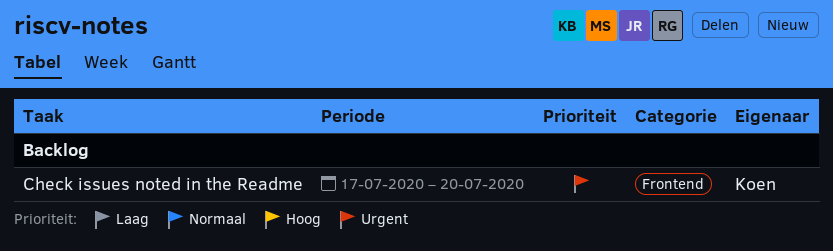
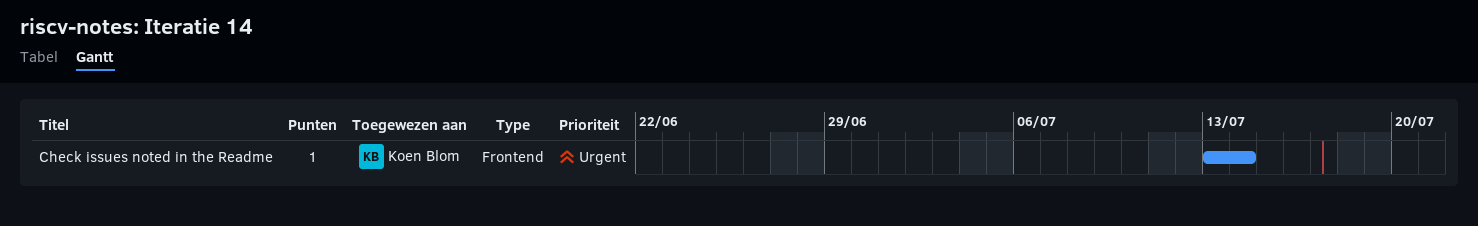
Check issues noted in the Readme, start: Jul 17 -> Jul 13
Check issues noted in the Readme, due: Jul 20 -> Jul 14

